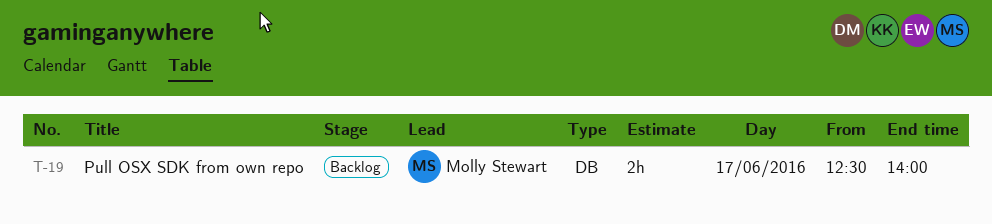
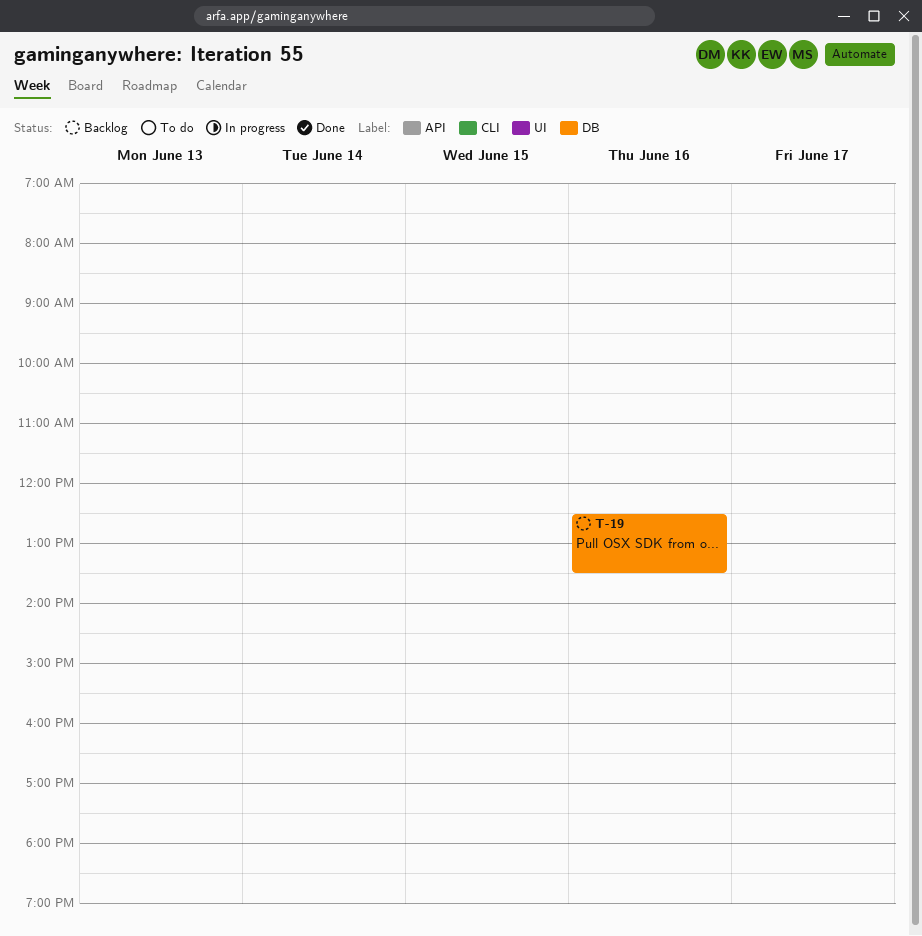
T-19, day: Jun 17 -> Jun 16
T-19, ends: 14:00 -> 13:30

